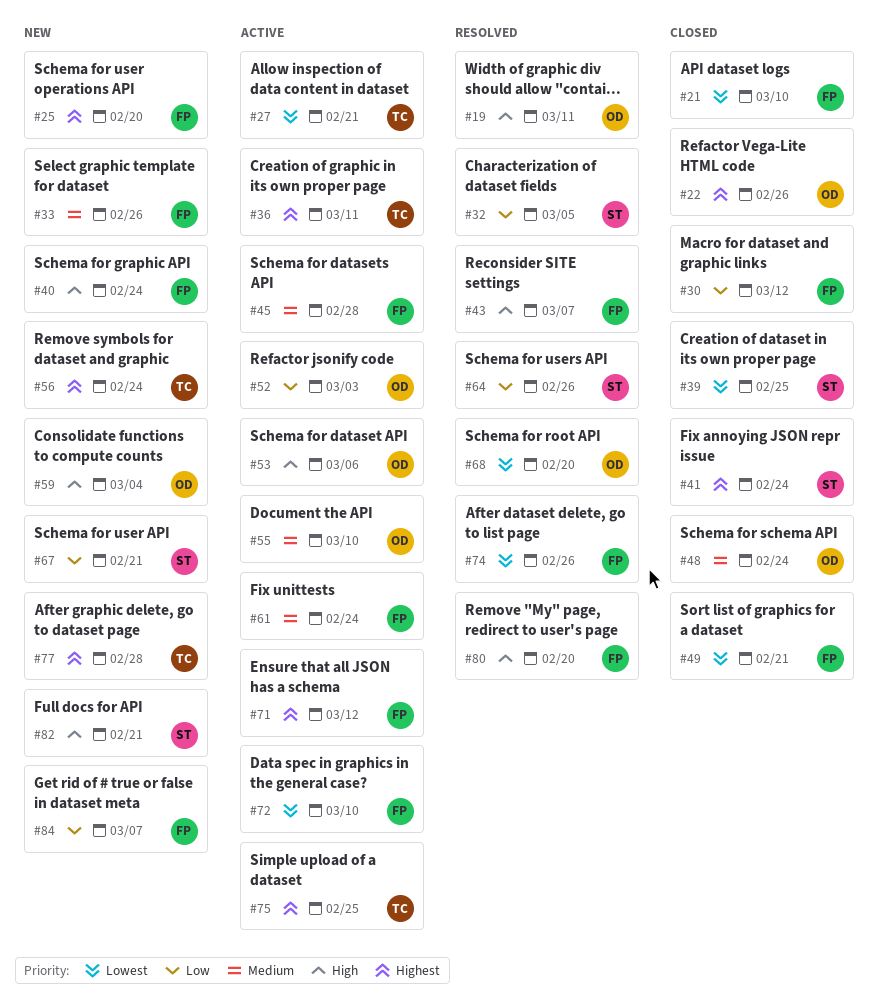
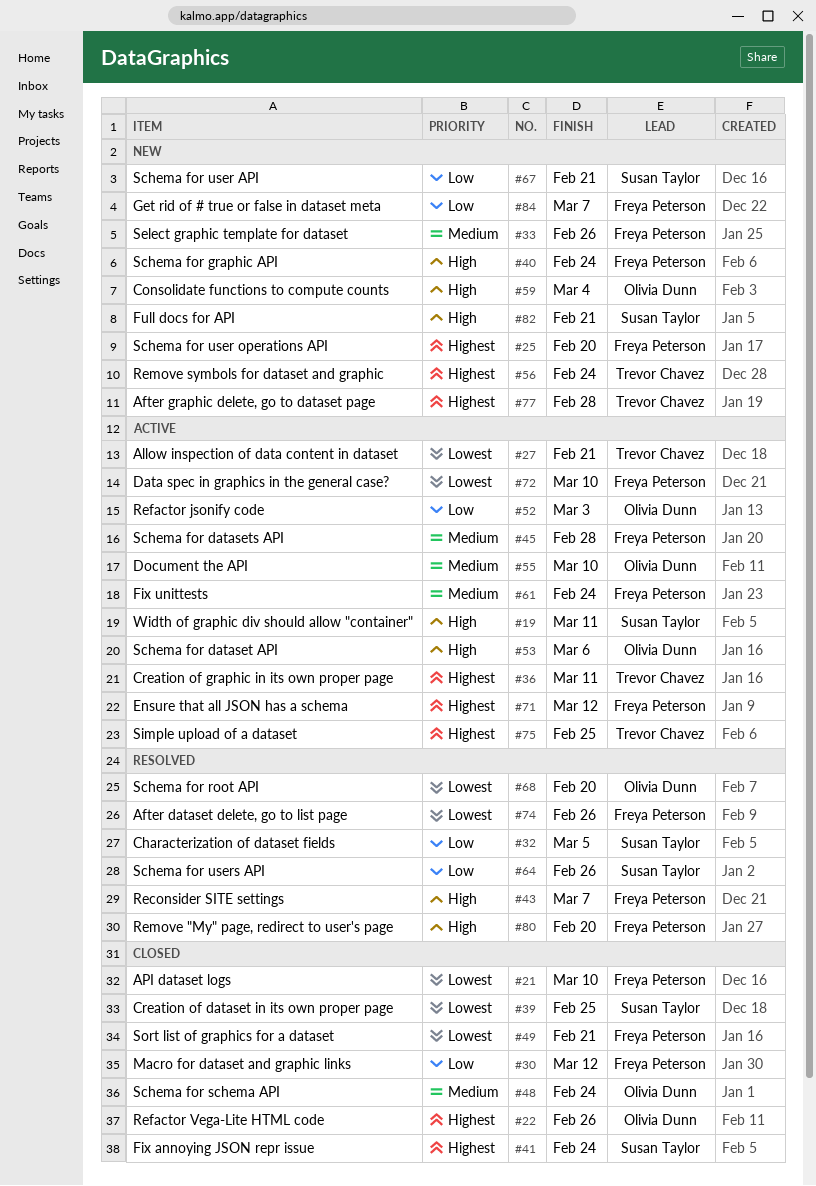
#19, status: Resolved -> Active
#19, owner: Olivia Dunn -> Susan Taylor

